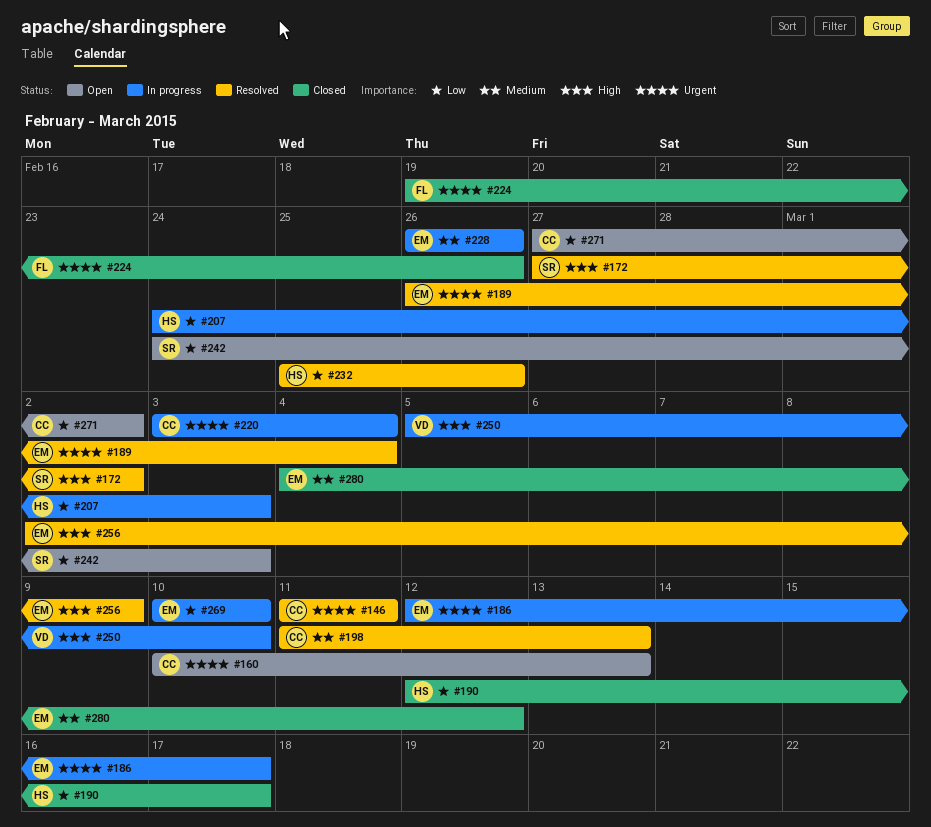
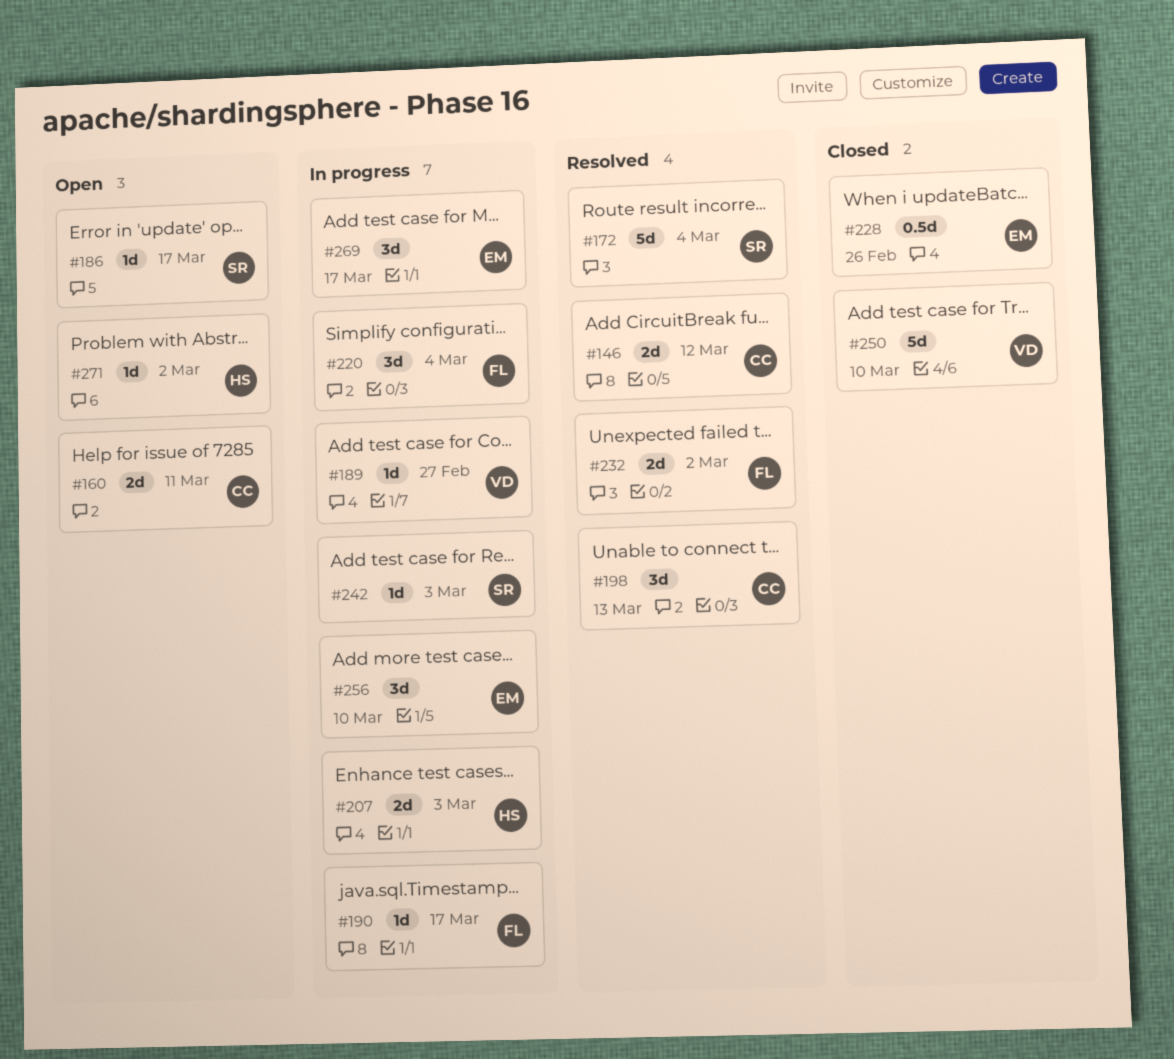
#146, due: Mar 11 -> Mar 12
#160, due: Mar 13 -> Mar 11
#172, due: Mar 2 -> Mar 4
#186, status: In progress -> Open
#186, owner: EM -> SR
#189, status: Resolved -> In progress
#189, owner: EM -> VD
#189, due: Mar 4 -> Feb 27
#190, status: Closed -> In progress
#190, owner: HS -> FL
#220, owner: CC -> FL
#224: present -> none
#228, status: In progress -> Closed
#232, owner: HS -> FL
#232, due: Feb 26 -> Mar 2
#242, status: Open -> In progress
#250, status: In progress -> Closed
#256, status: Resolved -> In progress
#256, due: Mar 9 -> Mar 10
#269, due: Mar 10 -> Mar 17
#271, owner: CC -> HS
#280: present -> none

